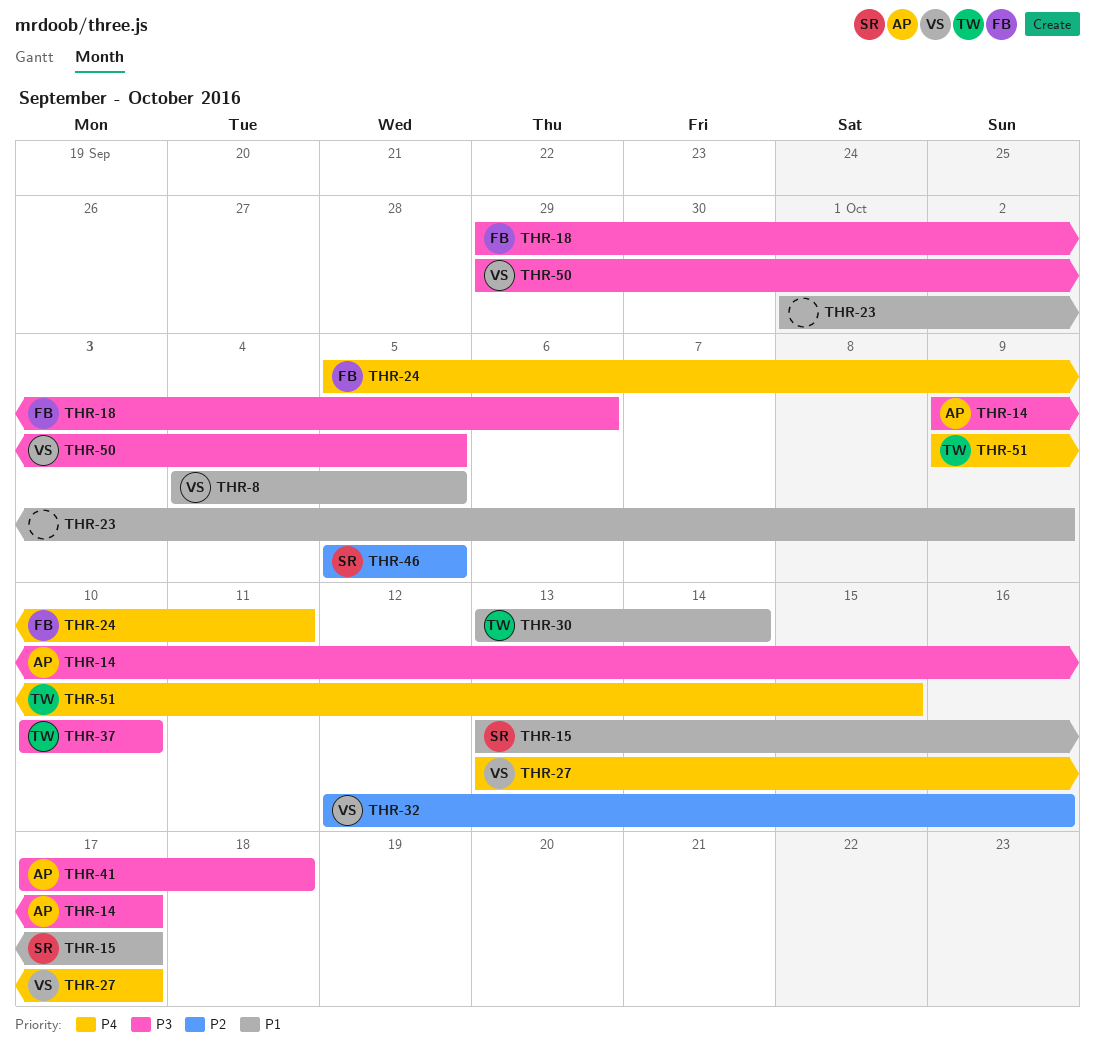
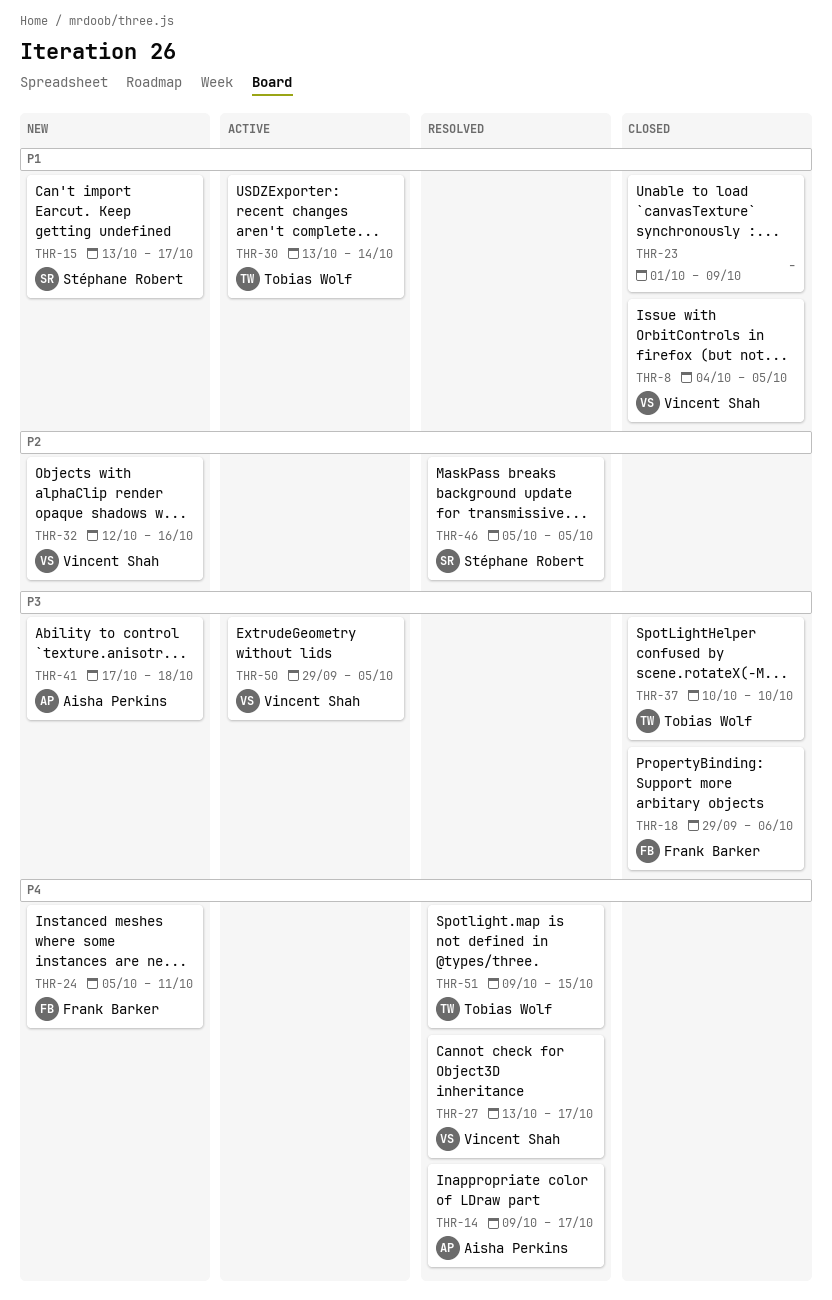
THR-14, priority: P3 -> P4

